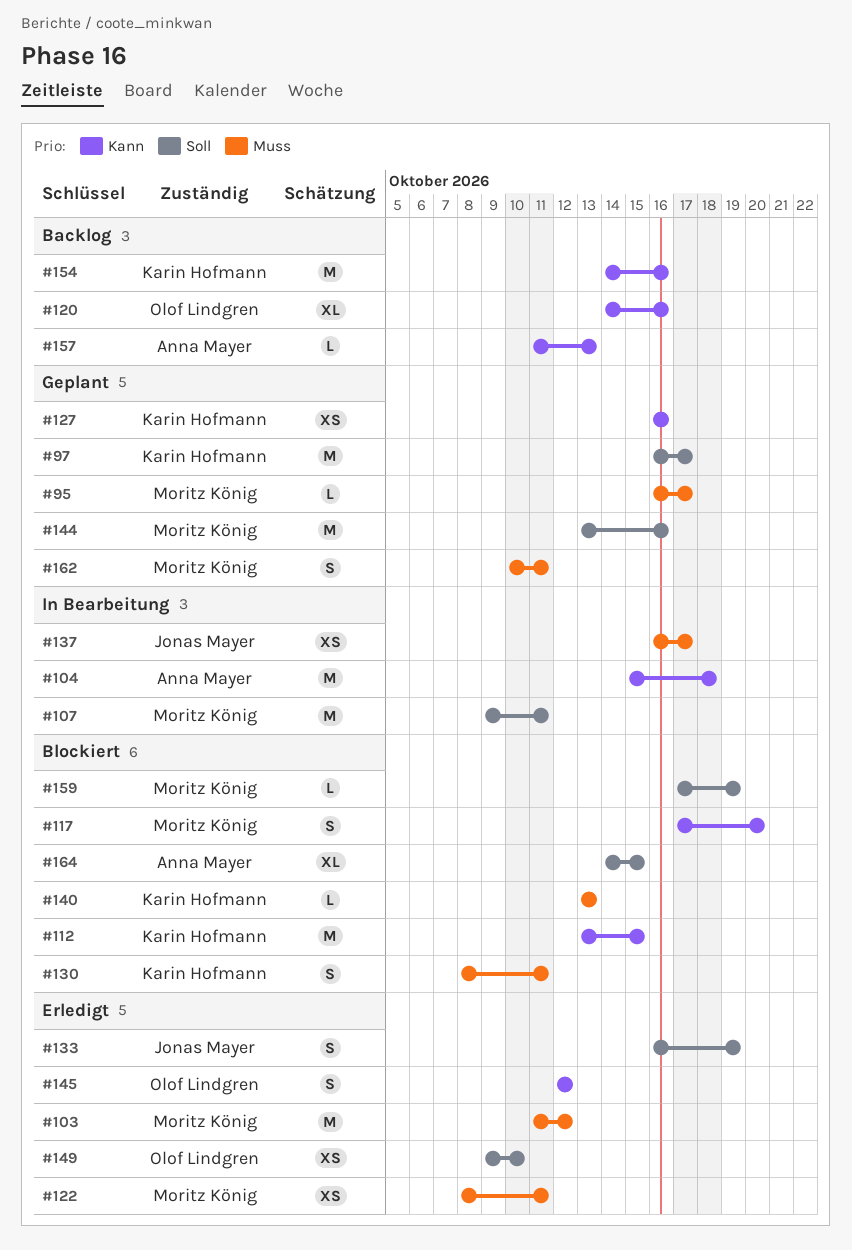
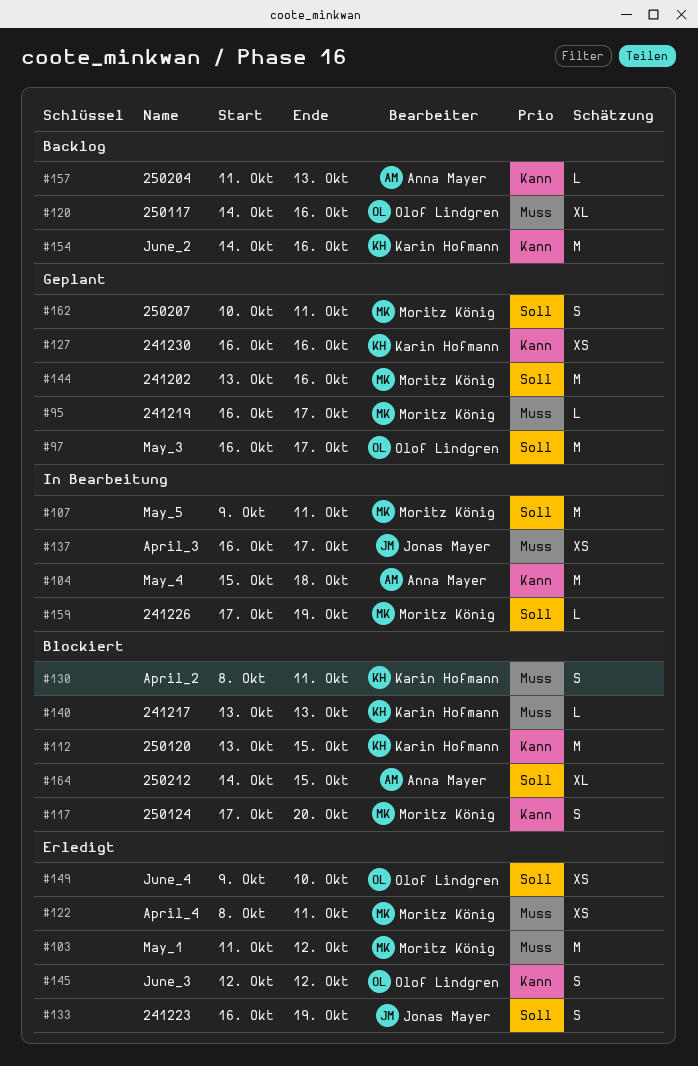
#97, owner: Karin Hofmann -> Olof Lindgren
#120, priority: Kann -> Muss
#159, status: Blockiert -> In Bearbeitung
#162, priority: Muss -> Soll

